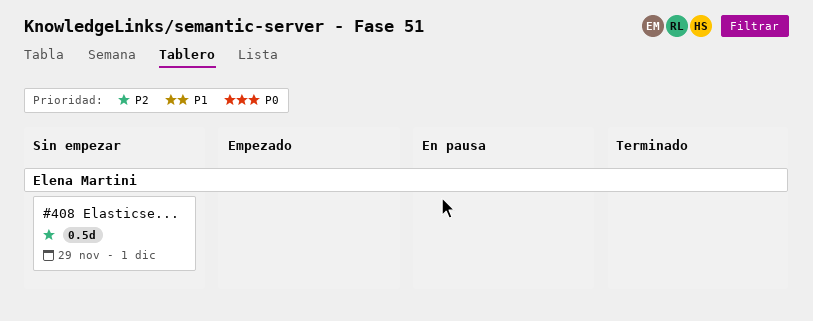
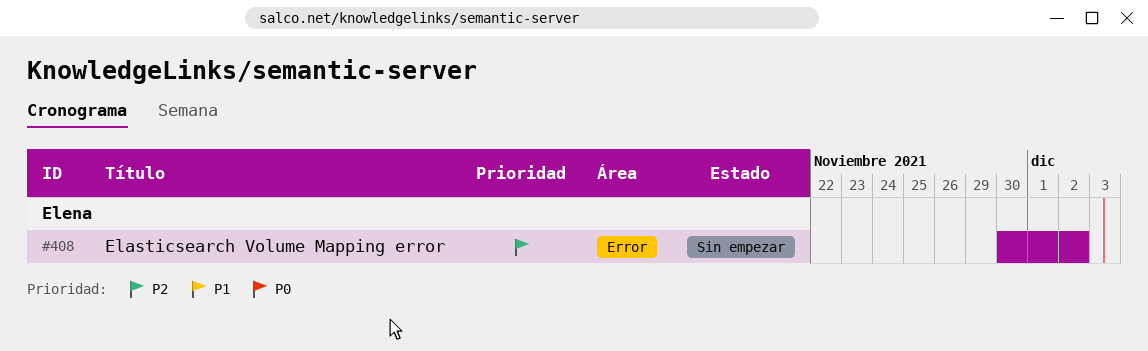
#408, start: Nov 29 -> Nov 30
#408, due: Dec 1 -> Dec 2

